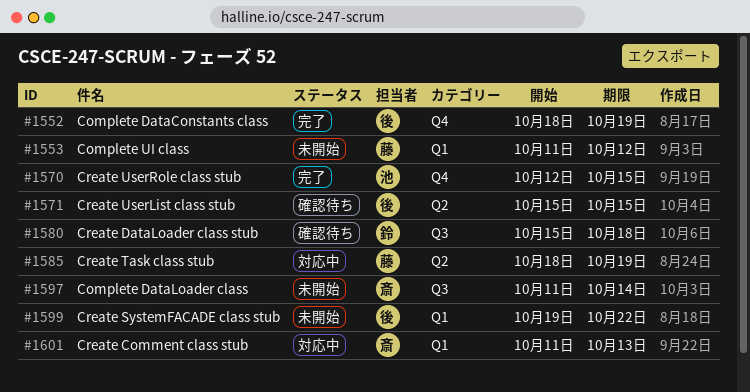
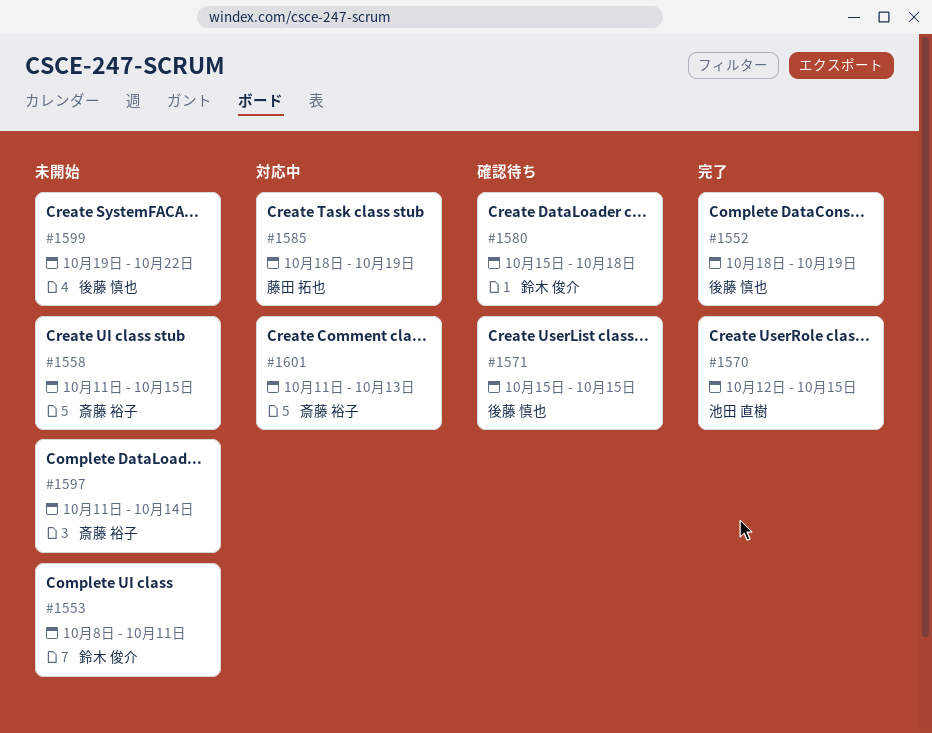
#1553, owner: 藤田 拓也 -> 鈴木 俊介
#1553, start: Oct 11 -> Oct 8
#1553, due: Oct 12 -> Oct 11
#1558: none -> present

